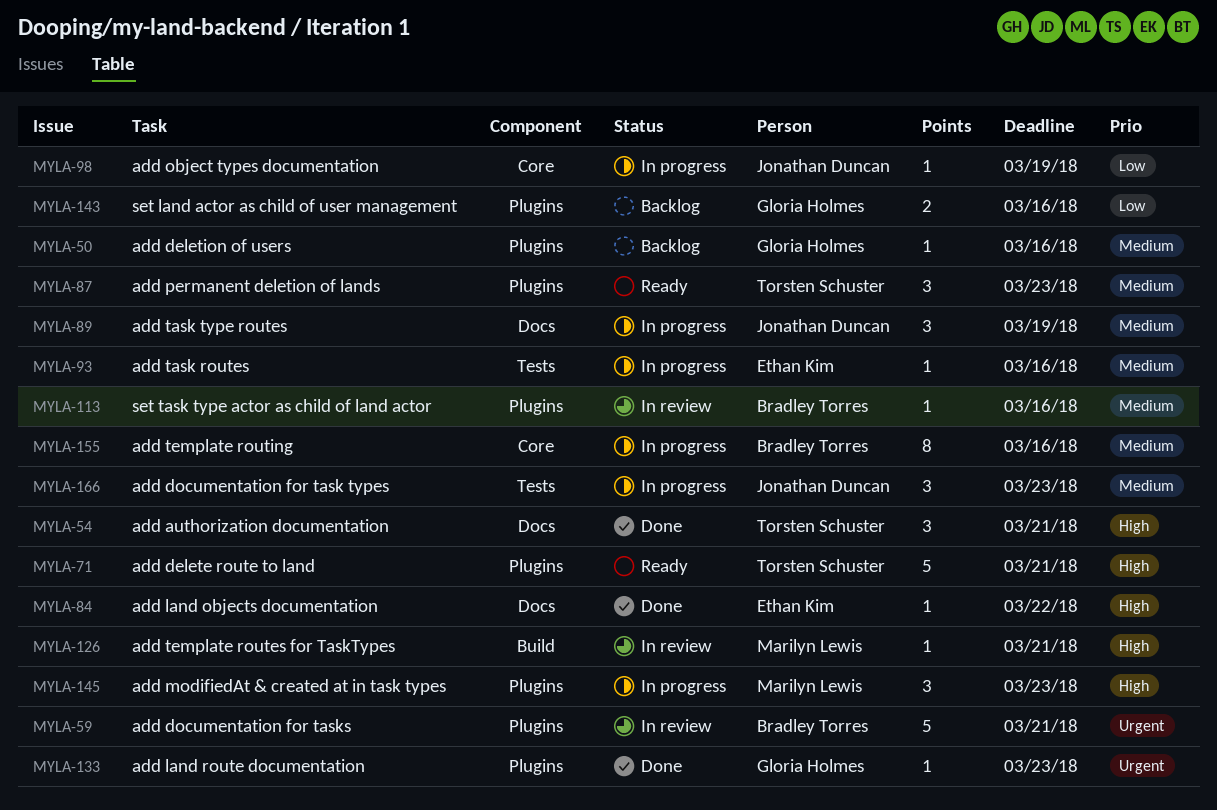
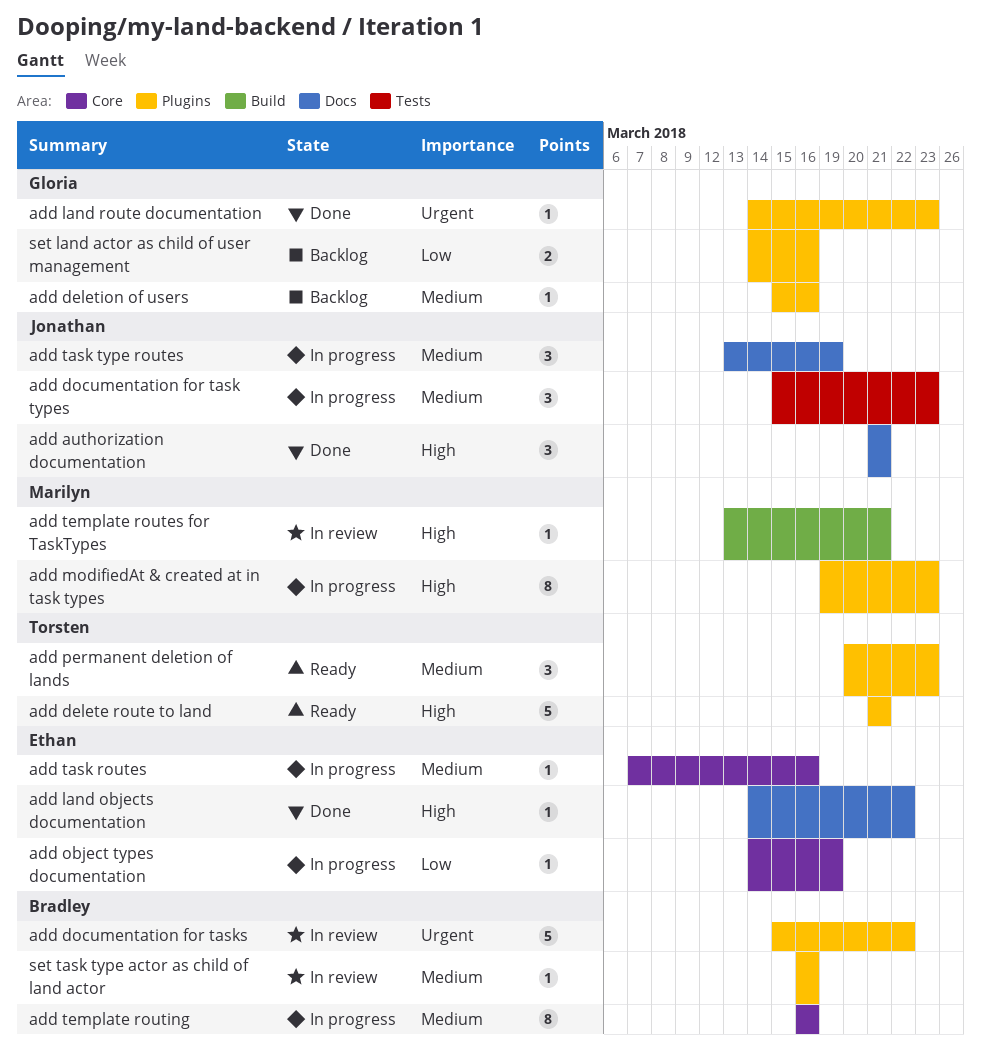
add authorization documentation, owner: Torsten Schuster -> Jonathan Duncan
add documentation for tasks, due: Mar 21 -> Mar 22
add modifiedAt & created at in task types, estimate: 3 -> 8
add object types documentation, owner: Jonathan Duncan -> Ethan Kim
add task routes, label: Tests -> Core

